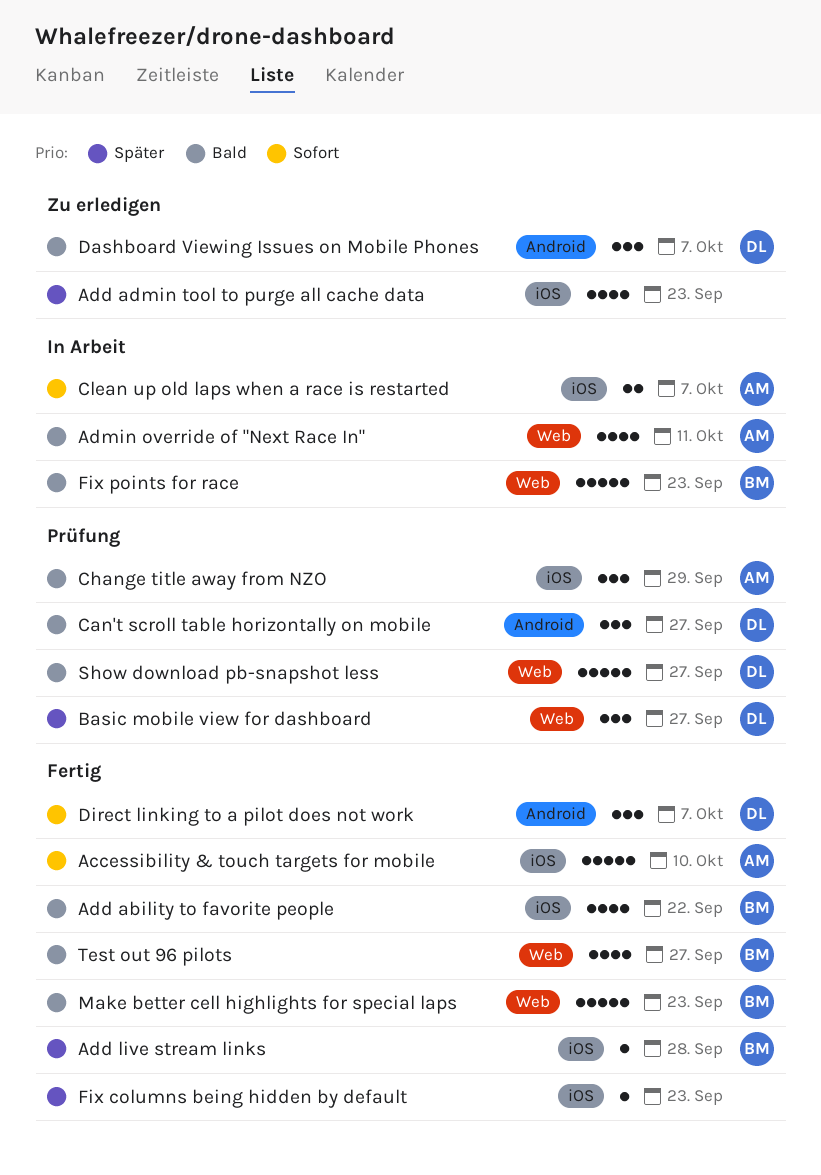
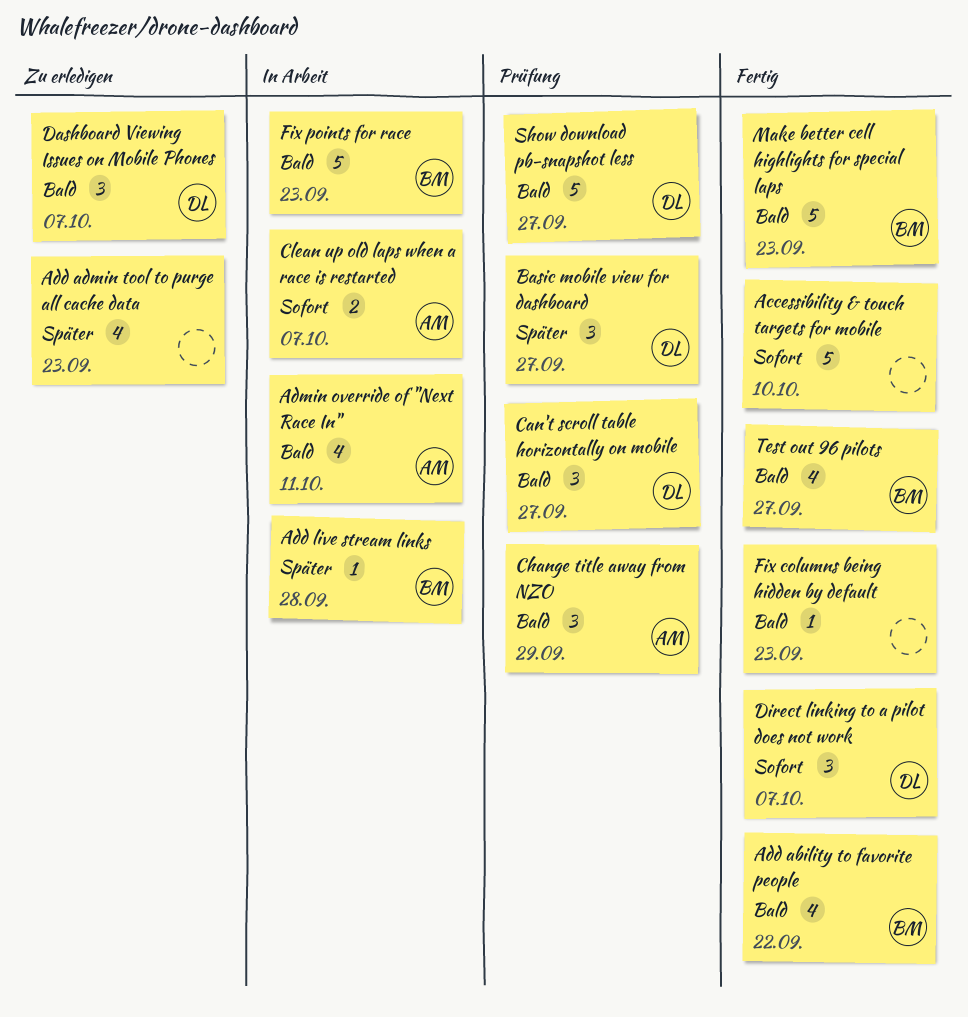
Accessibility & touch targets for mobile, owner: AM -> none
Add live stream links, status: Fertig -> In Arbeit
Fix columns being hidden by default, priority: Später -> Bald

